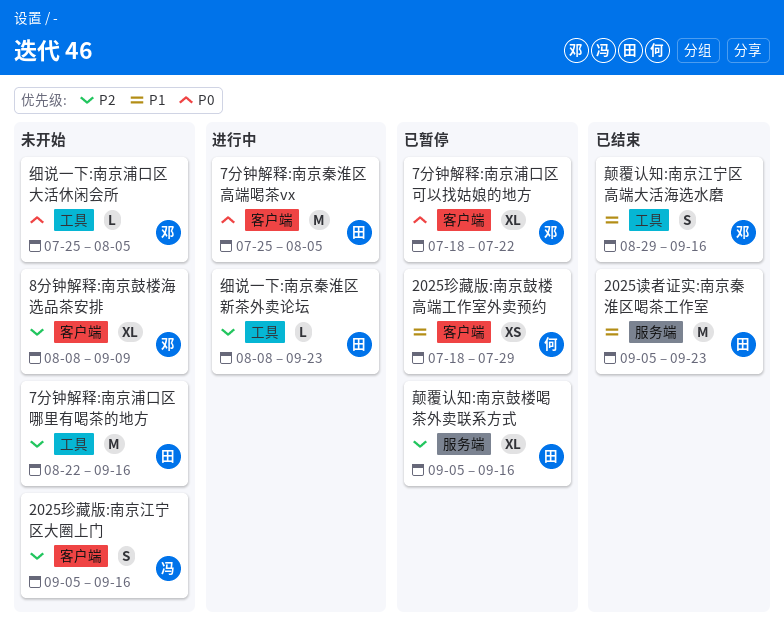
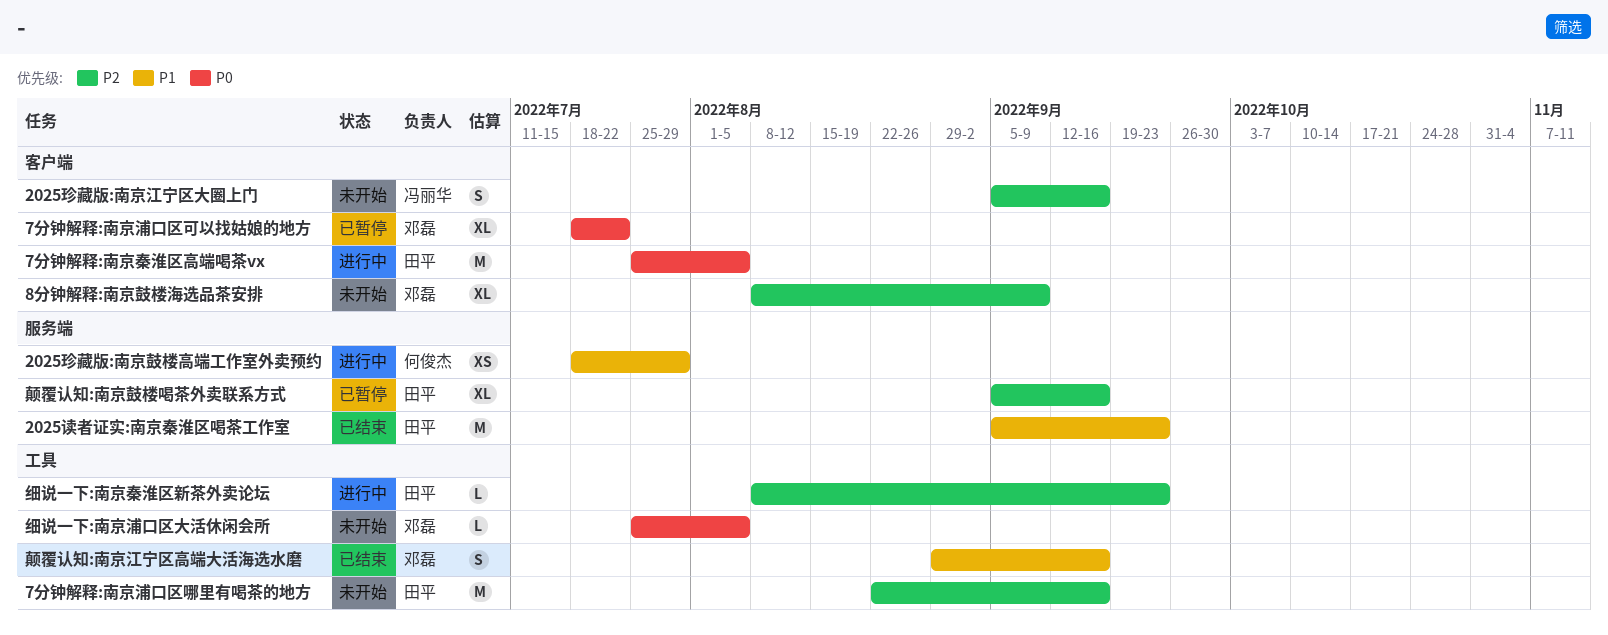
2025珍藏版:南京鼓楼高端工作室外卖预约, status: 已暂停 -> 进行中
2025珍藏版:南京鼓楼高端工作室外卖预约, label: 客户端 -> 服务端

